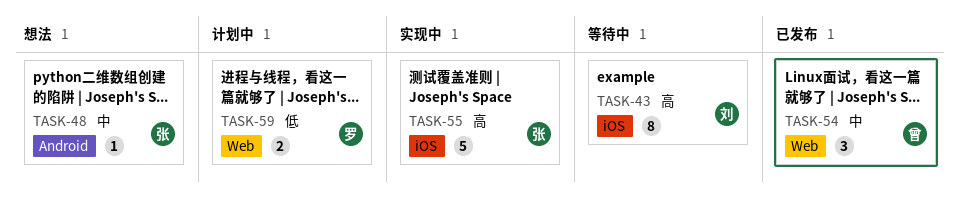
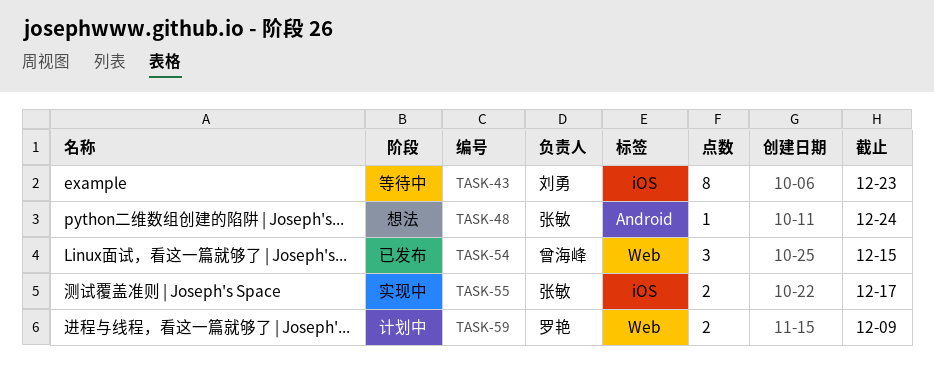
TASK-55, estimate: 5 -> 2

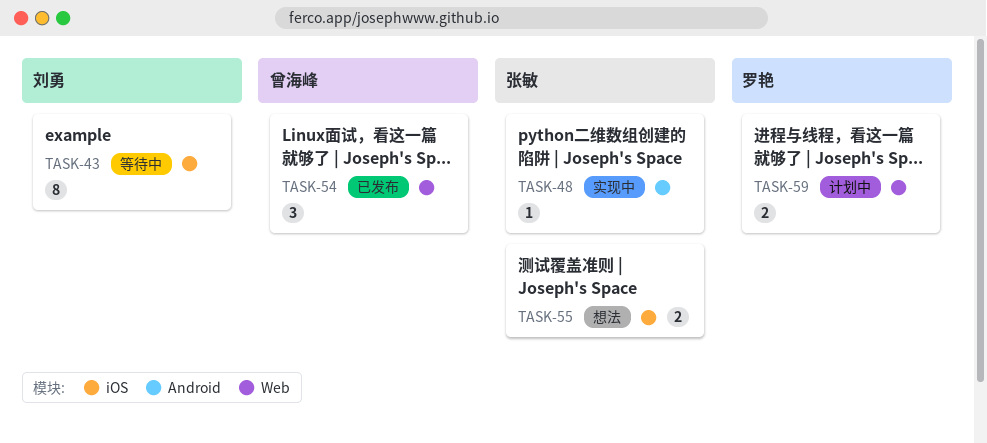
TASK-48, status: 想法 -> 实现中
TASK-55, status: 实现中 -> 想法

